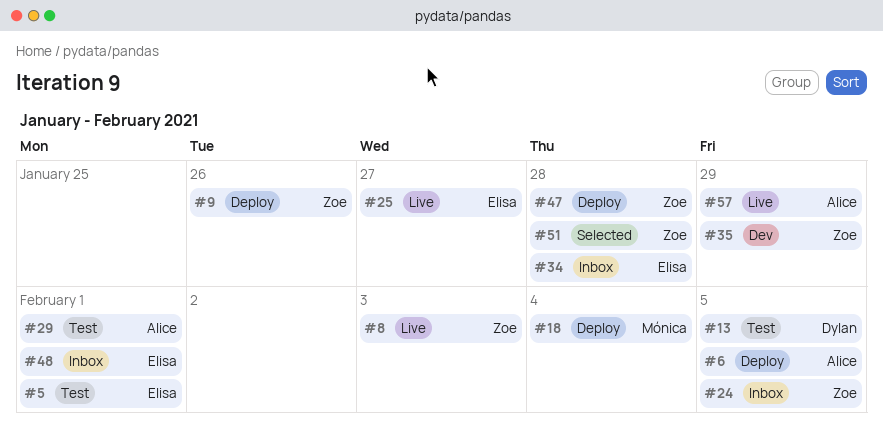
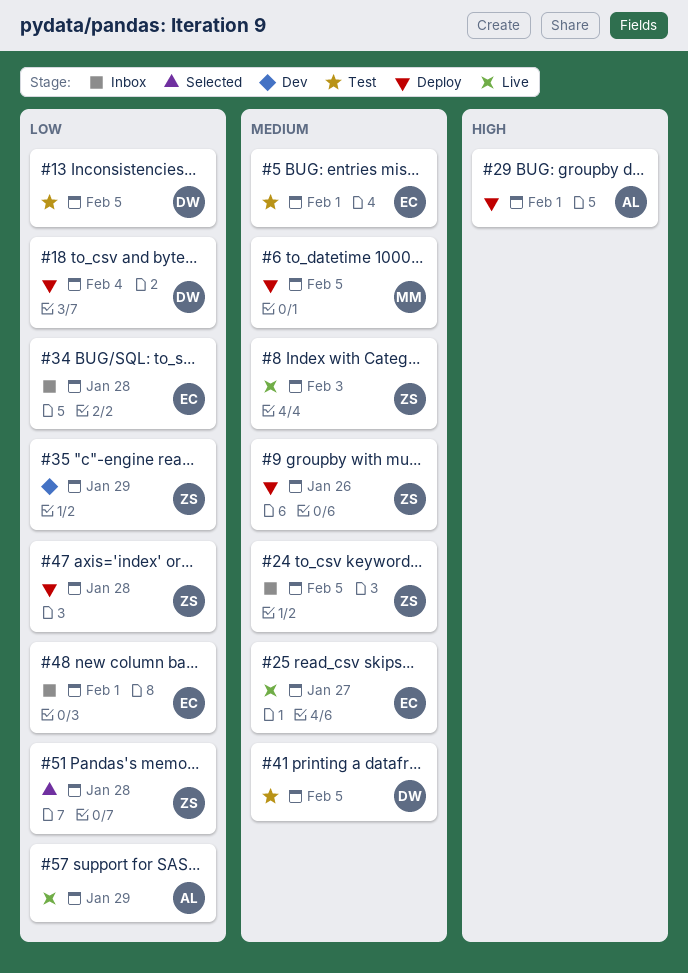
#6, owner: Alice -> Mónica
#18, owner: Mónica -> Dylan
#29, status: Test -> Deploy
#41: none -> present

